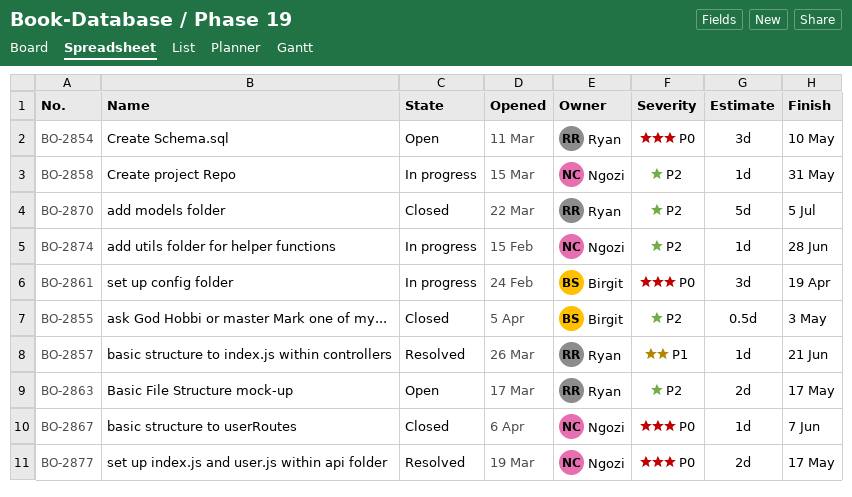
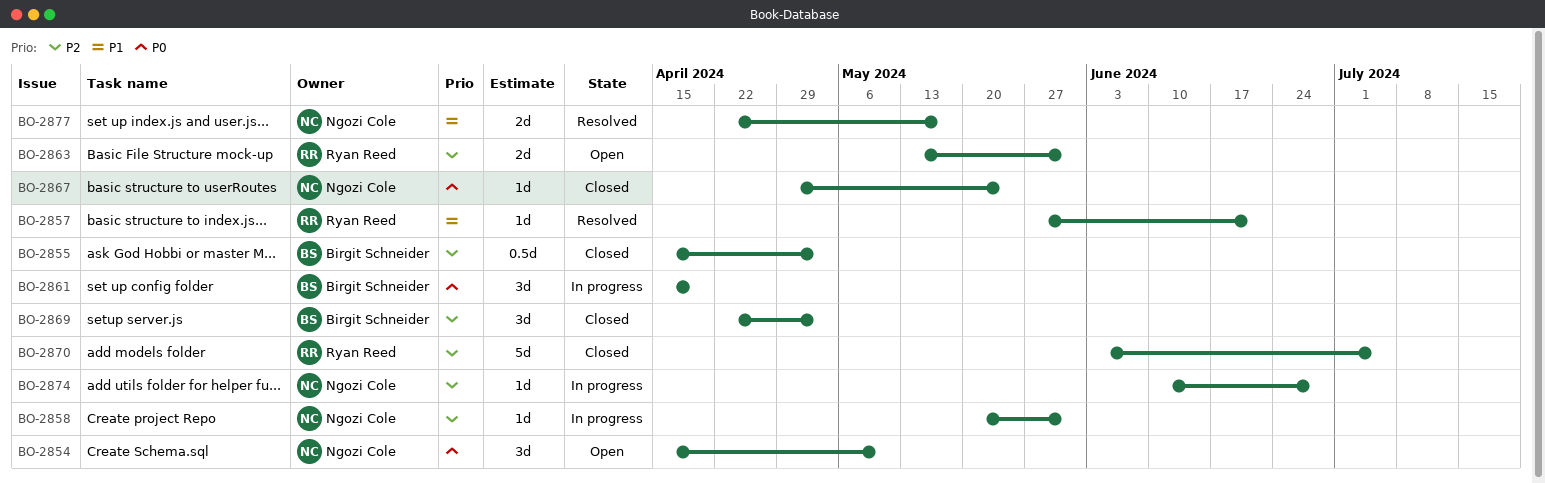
BO-2854, owner: Ryan Reed -> Ngozi Cole
BO-2863, due: May 17 -> May 31
BO-2867, due: Jun 7 -> May 24
BO-2869: none -> present
BO-2877, priority: P0 -> P1

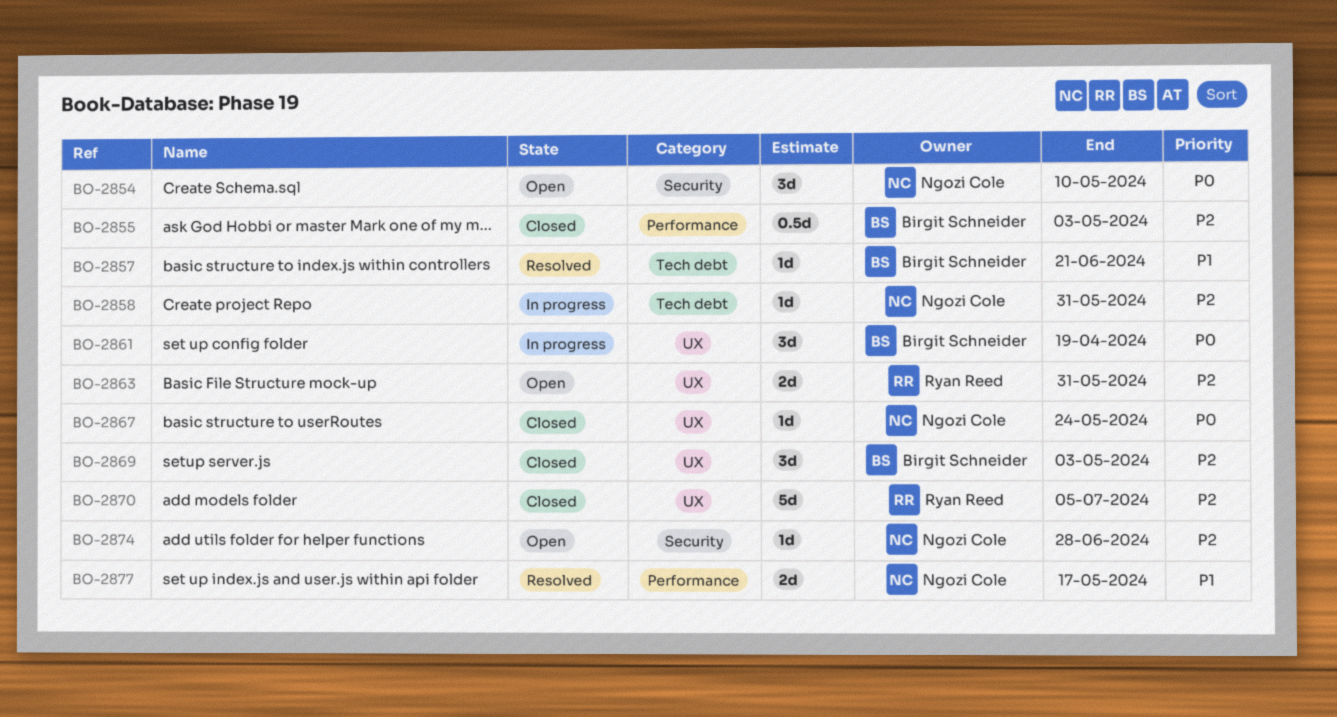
BO-2857, owner: Ryan Reed -> Birgit Schneider
BO-2874, status: In progress -> Open

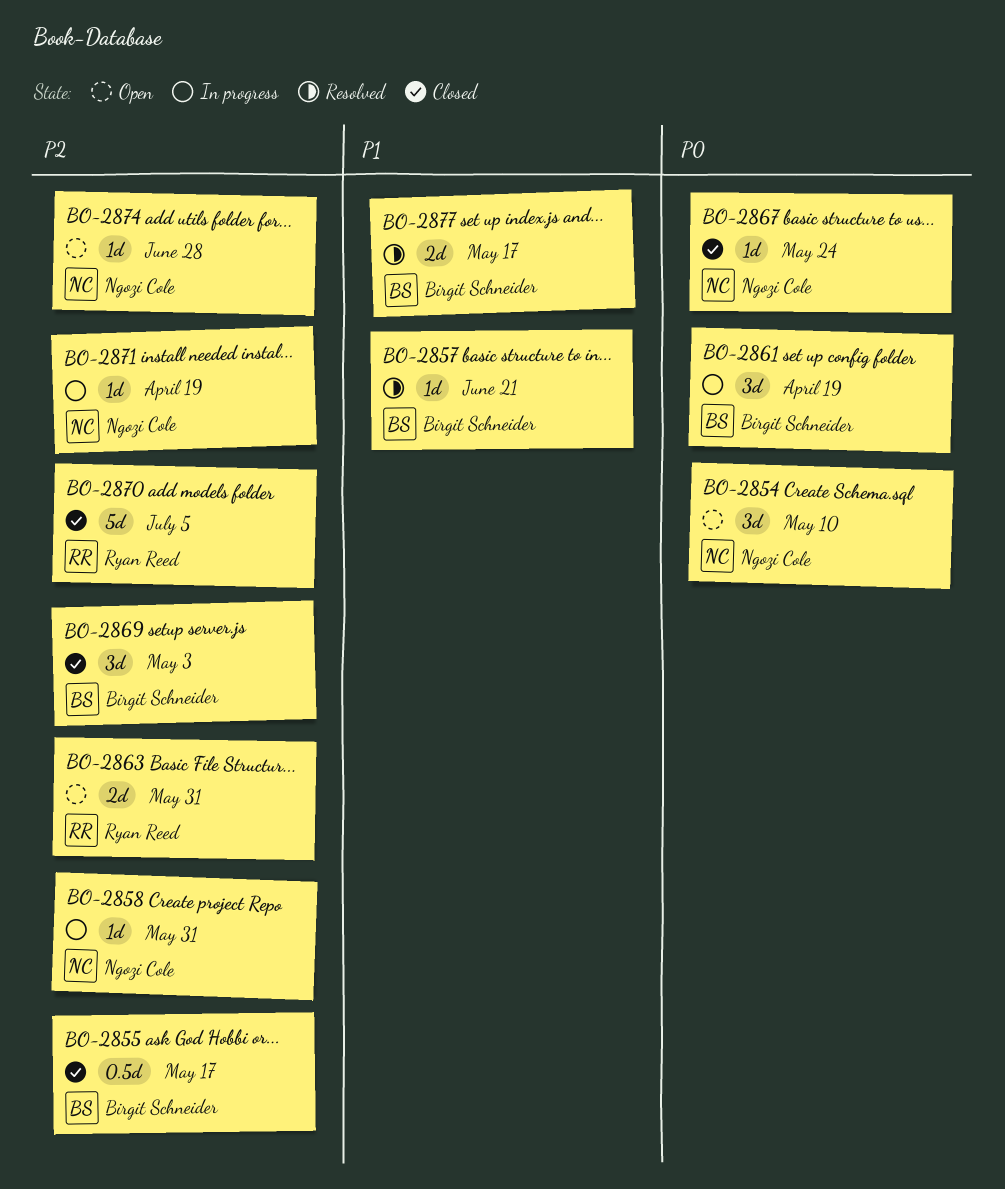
BO-2855, due: May 3 -> May 17
BO-2871: none -> present
BO-2877, owner: Ngozi Cole -> Birgit Schneider

